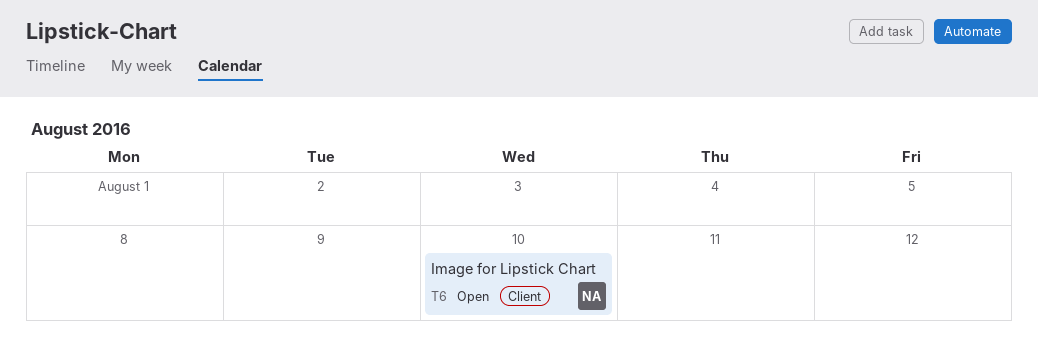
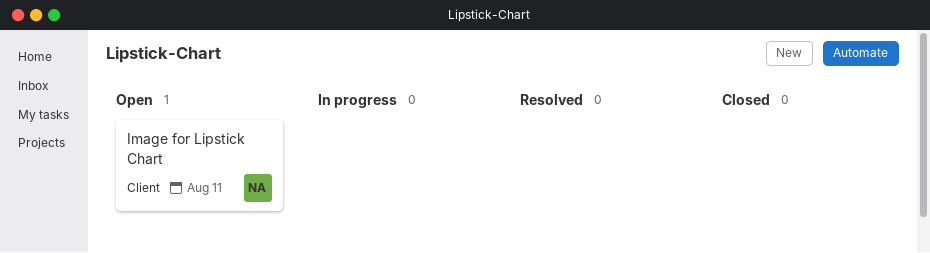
Image for Lipstick Chart, due: Aug 10 -> Aug 11

